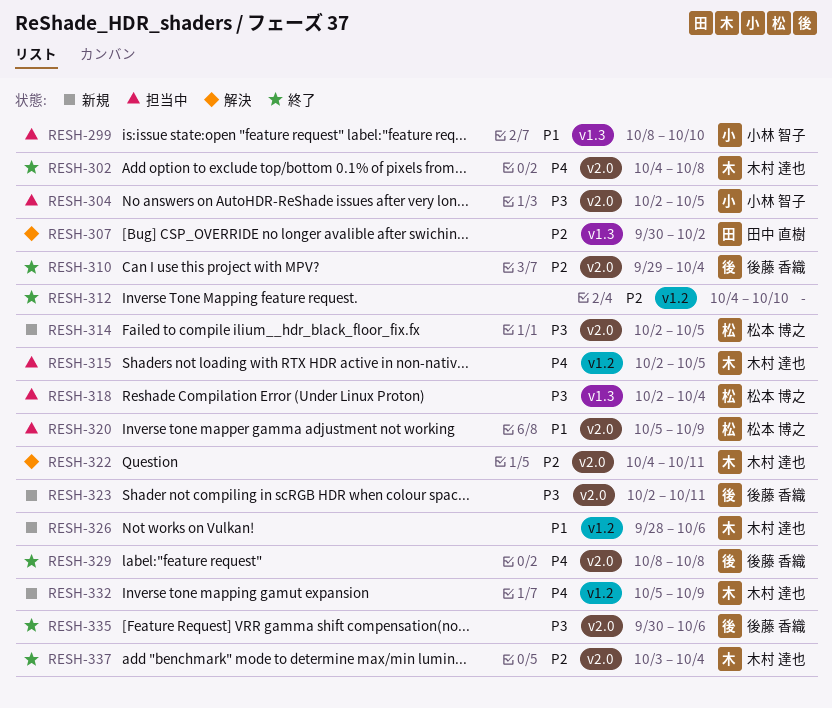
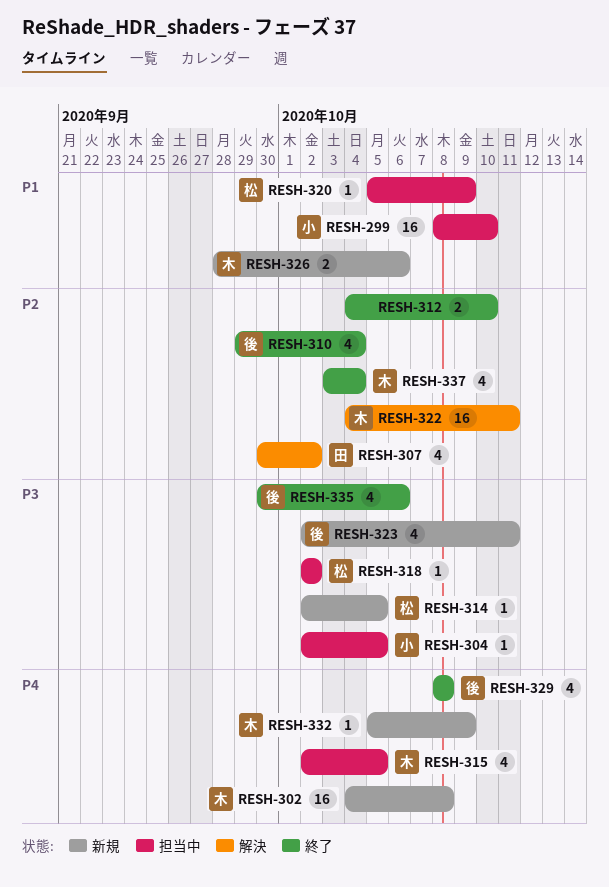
RESH-302, status: 終了 -> 新規
RESH-318, due: Oct 4 -> Oct 2

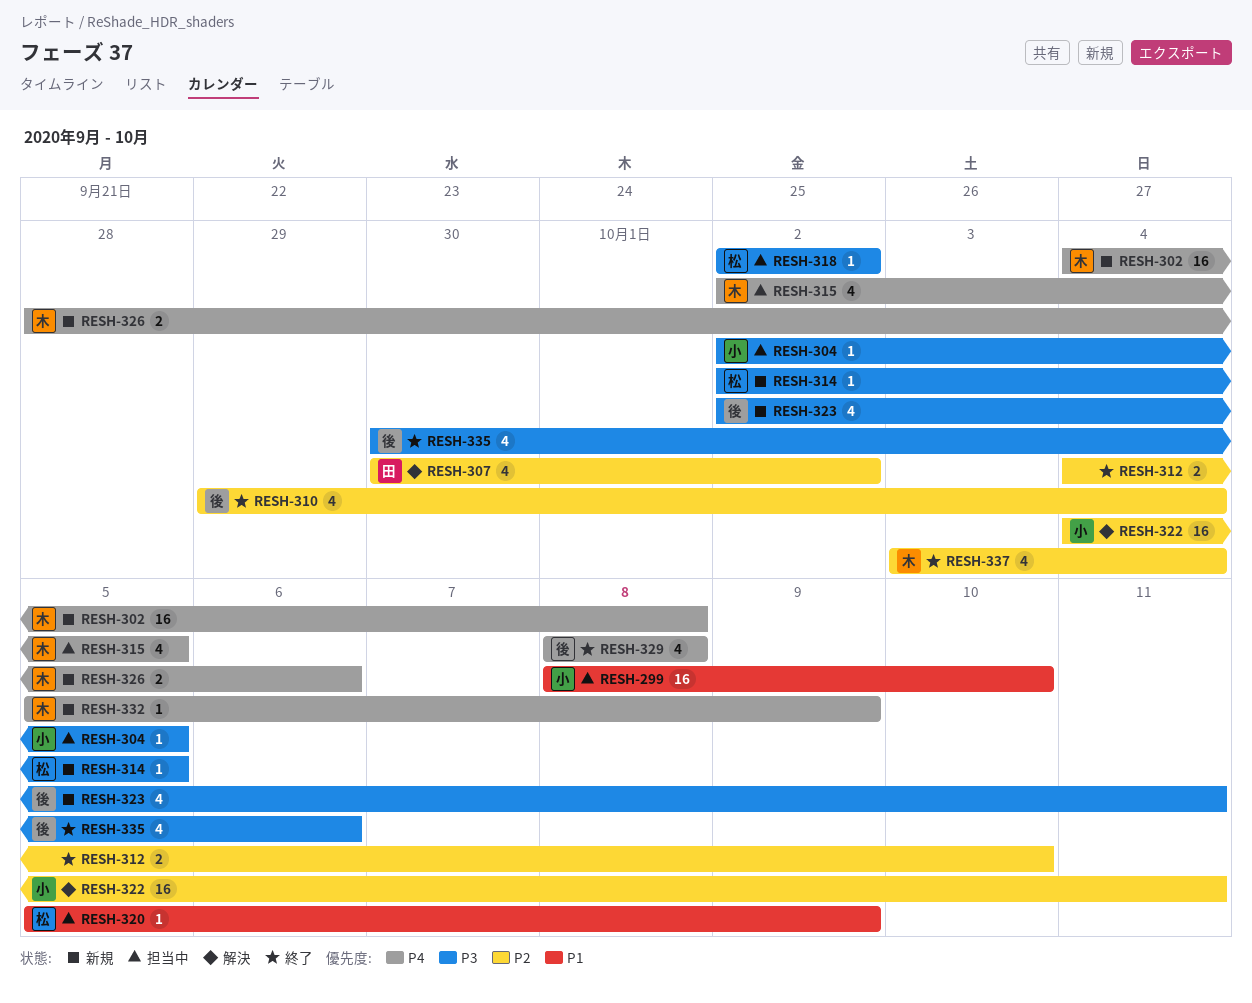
RESH-322, owner: 木 -> 小
RESH-326, priority: P1 -> P4

